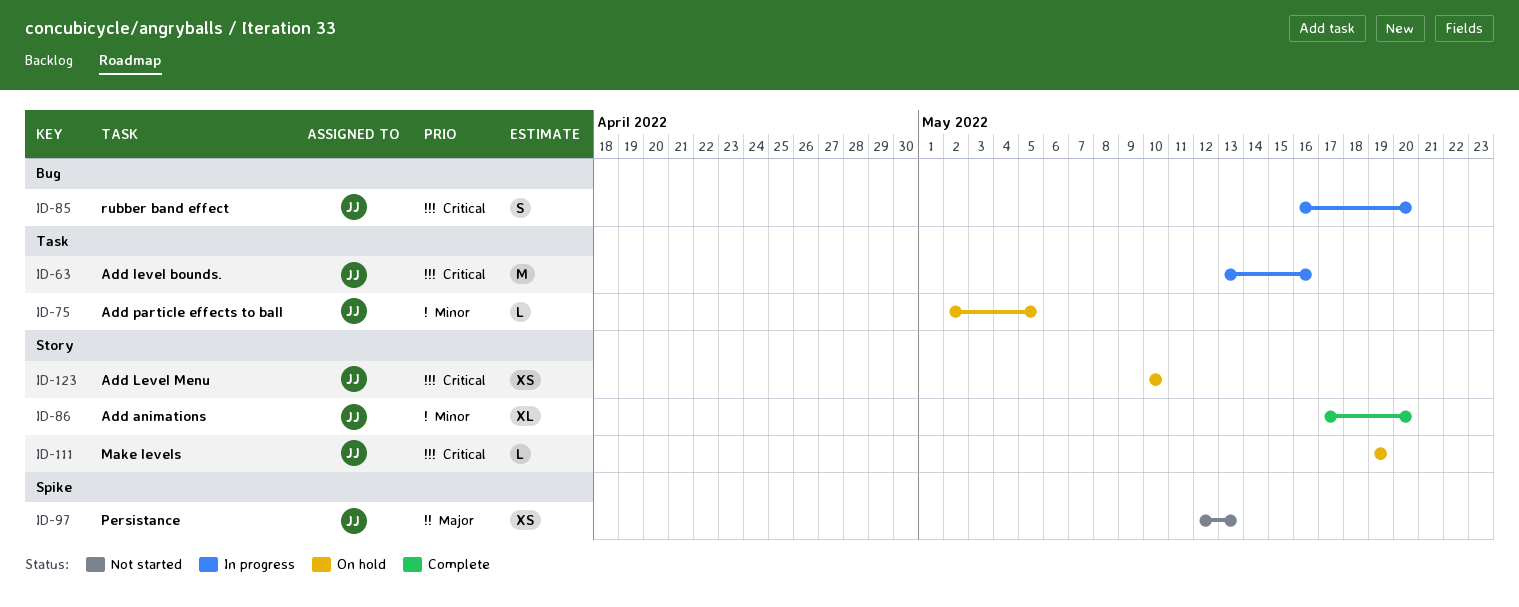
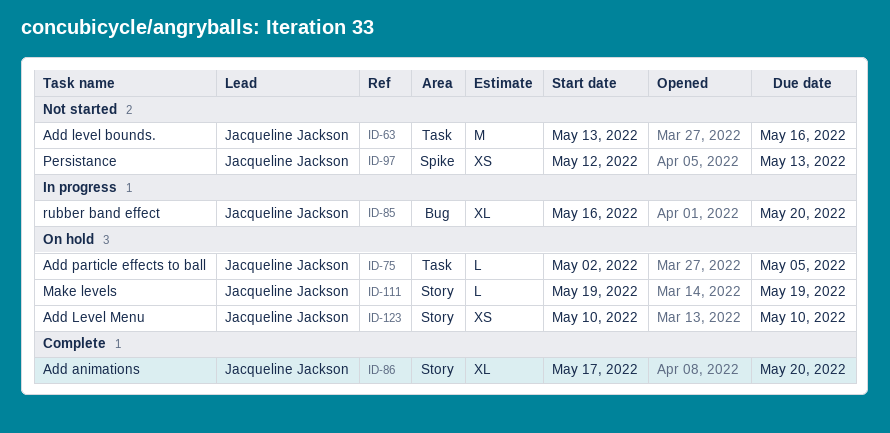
ID-63, status: In progress -> Not started
ID-85, estimate: S -> XL

